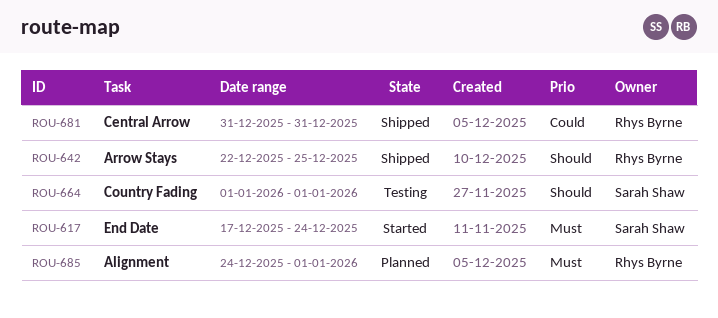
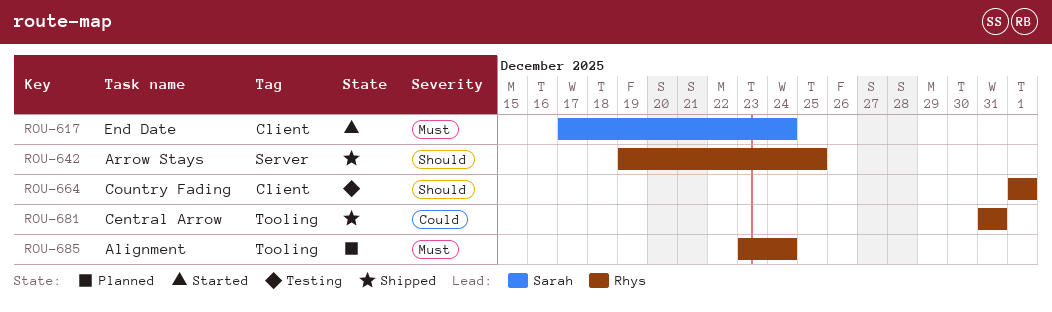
ROU-642, start: Dec 22 -> Dec 19
ROU-664, owner: Sarah Shaw -> Rhys Byrne
ROU-685, start: Dec 24 -> Dec 23
ROU-685, due: Jan 1 -> Dec 24

